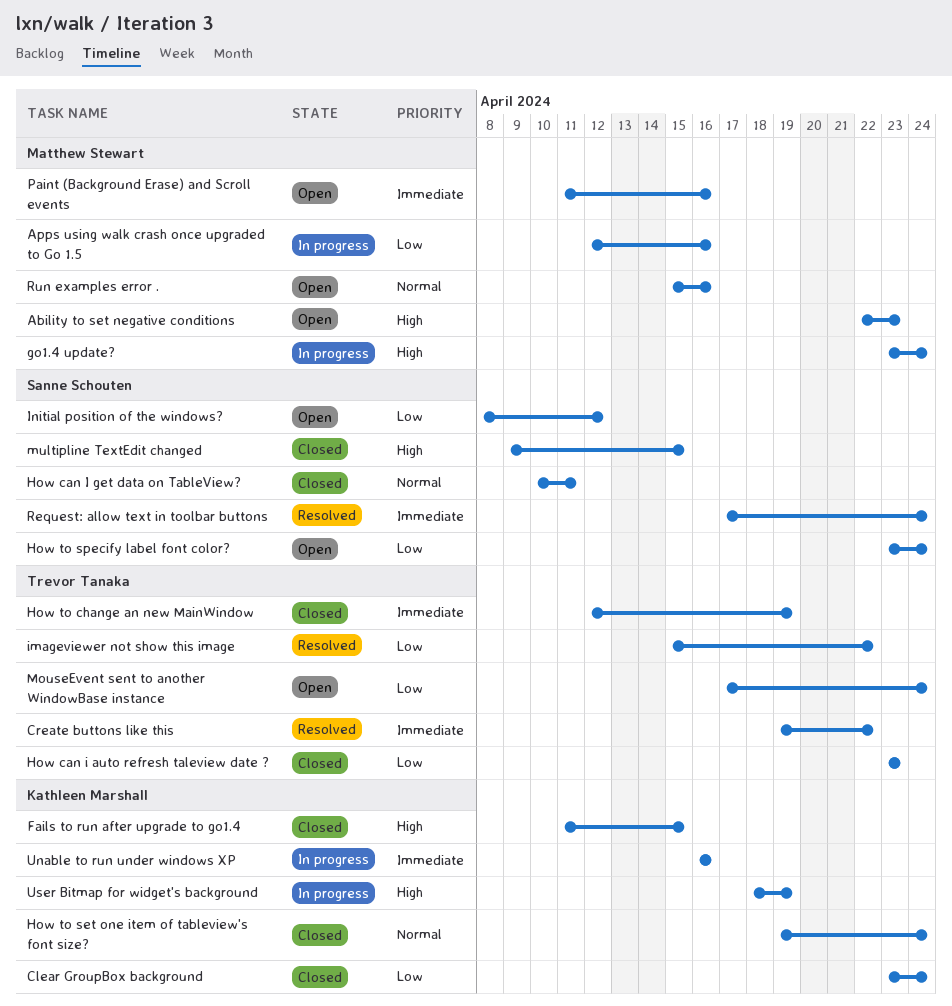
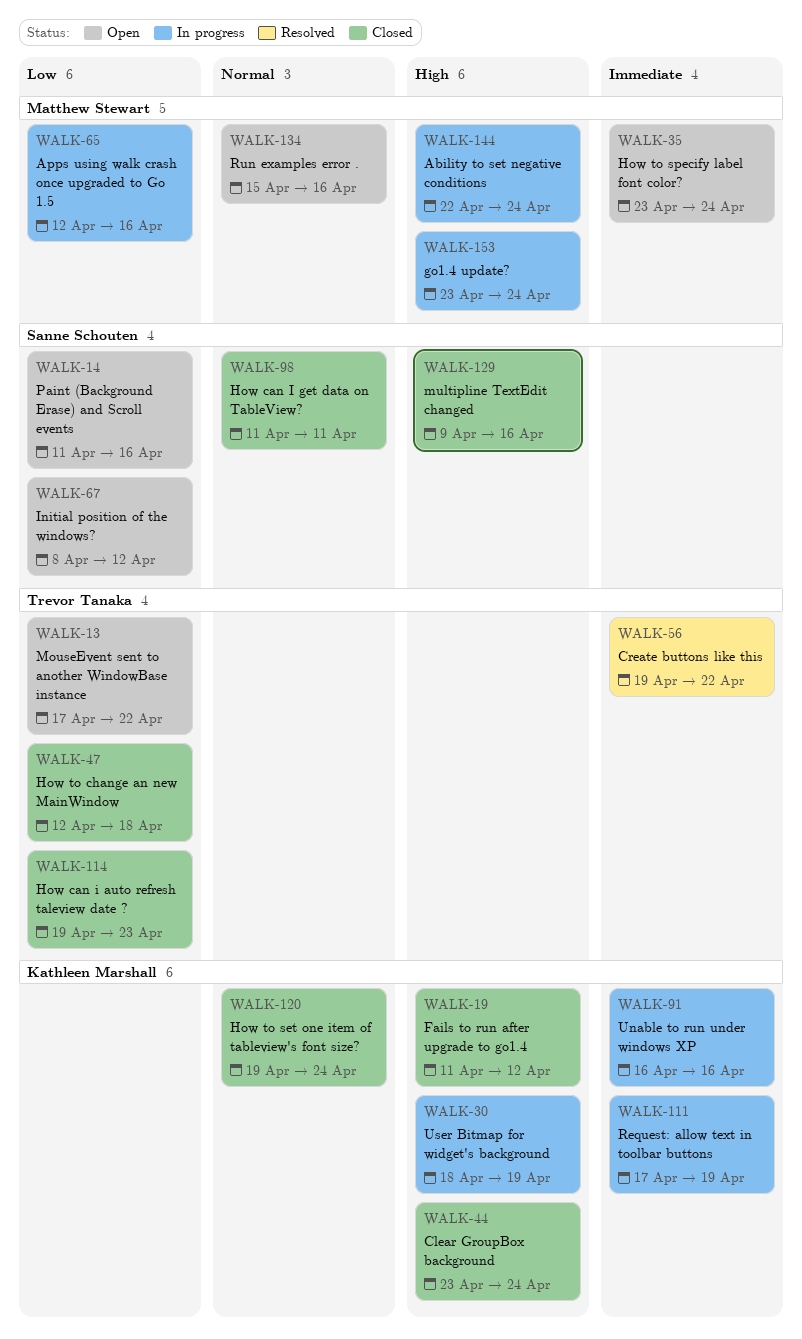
Ability to set negative conditions, status: Open -> In progress
Ability to set negative conditions, due: Apr 23 -> Apr 24
Clear GroupBox background, priority: Low -> High
Fails to run after upgrade to go1.4, due: Apr 15 -> Apr 12
How can i auto refresh taleview date ?, start: Apr 23 -> Apr 19
How can I get data on TableView?, start: Apr 10 -> Apr 11
How to change an new MainWindow, priority: Immediate -> Low
How to change an new MainWindow, due: Apr 19 -> Apr 18
How to specify label font color?, owner: Sanne Schouten -> Matthew Stewart
How to specify label font color?, priority: Low -> Immediate
imageviewer not show this image: present -> none
MouseEvent sent to another WindowBase instance, due: Apr 24 -> Apr 22
multipline TextEdit changed, due: Apr 15 -> Apr 16
Paint (Background Erase) and Scroll events, owner: Matthew Stewart -> Sanne Schouten
Paint (Background Erase) and Scroll events, priority: Immediate -> Low
Request: allow text in toolbar buttons, status: Resolved -> In progress
Request: allow text in toolbar buttons, owner: Sanne Schouten -> Kathleen Marshall
Request: allow text in toolbar buttons, due: Apr 24 -> Apr 19

